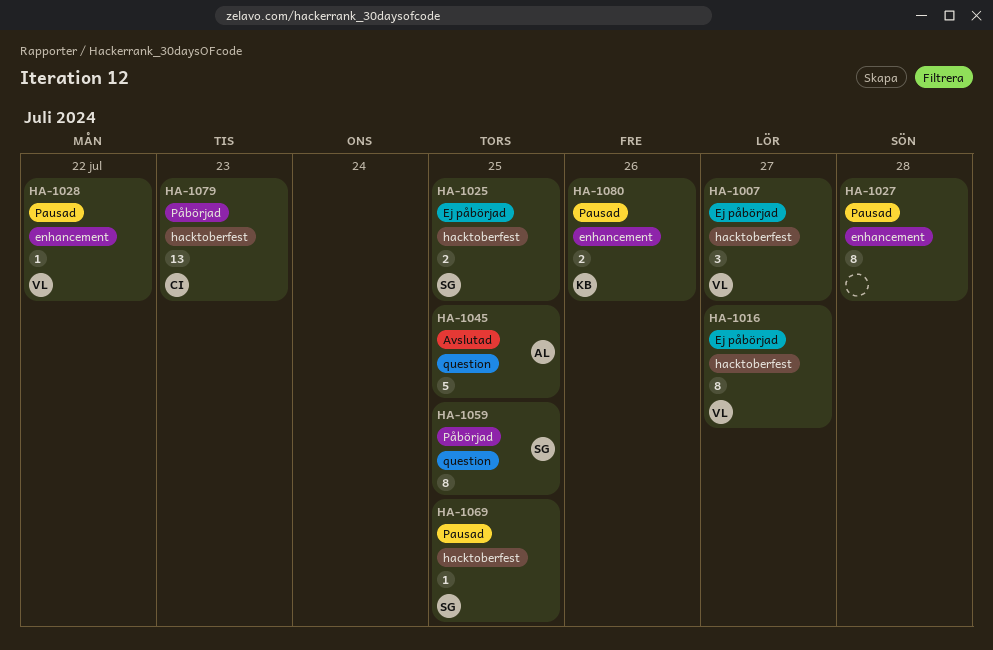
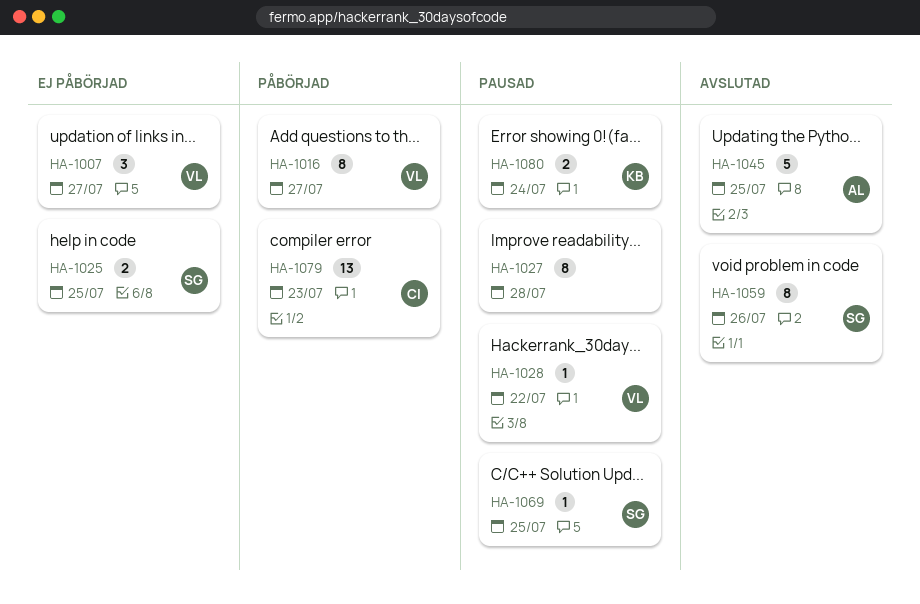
HA-1016, status: Ej påbörjad -> Påbörjad
HA-1059, status: Påbörjad -> Avslutad
HA-1059, due: Jul 25 -> Jul 26
HA-1080, due: Jul 26 -> Jul 24

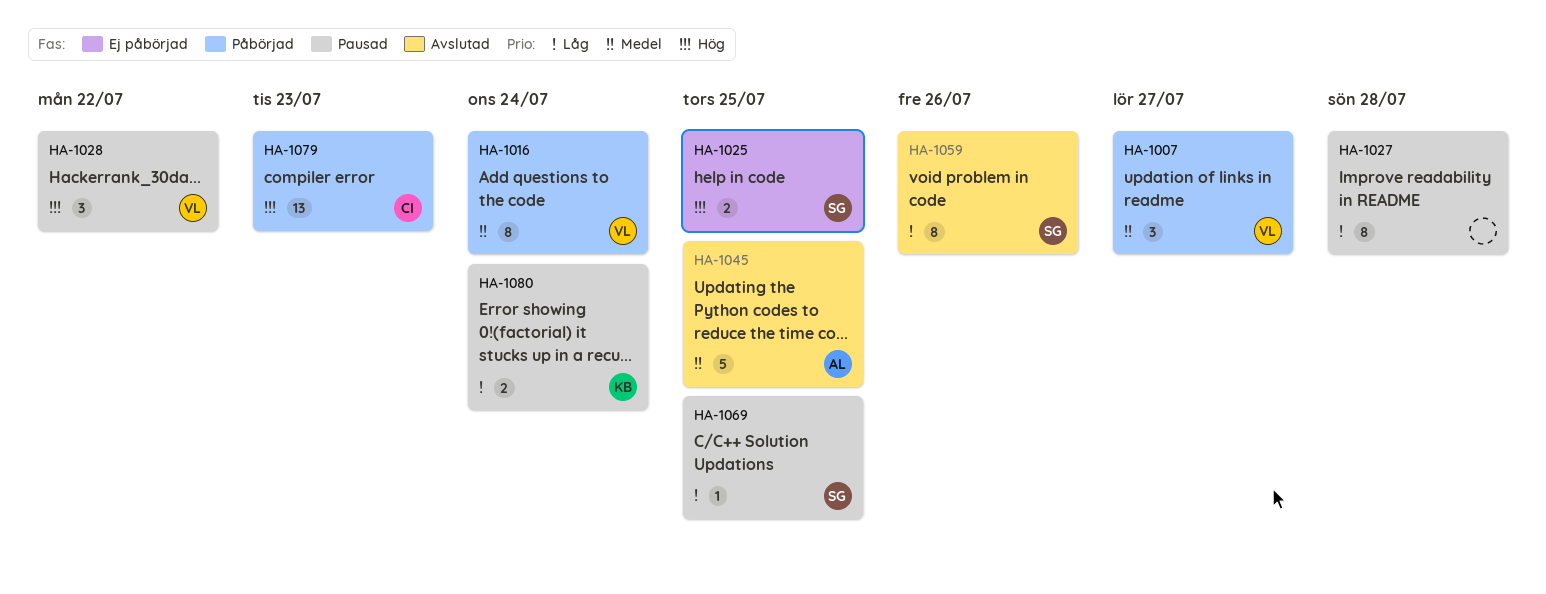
HA-1007, status: Ej påbörjad -> Påbörjad
HA-1016, due: Jul 27 -> Jul 24
HA-1028, estimate: 1 -> 3

